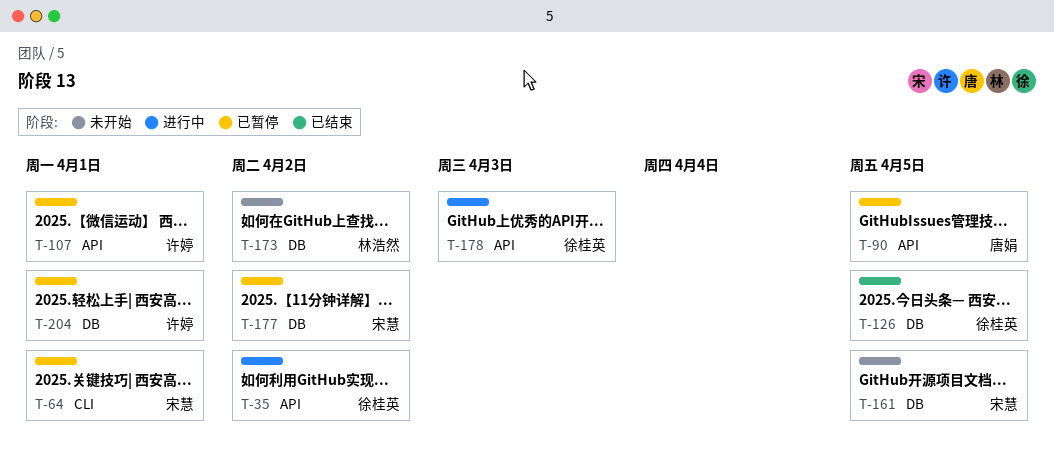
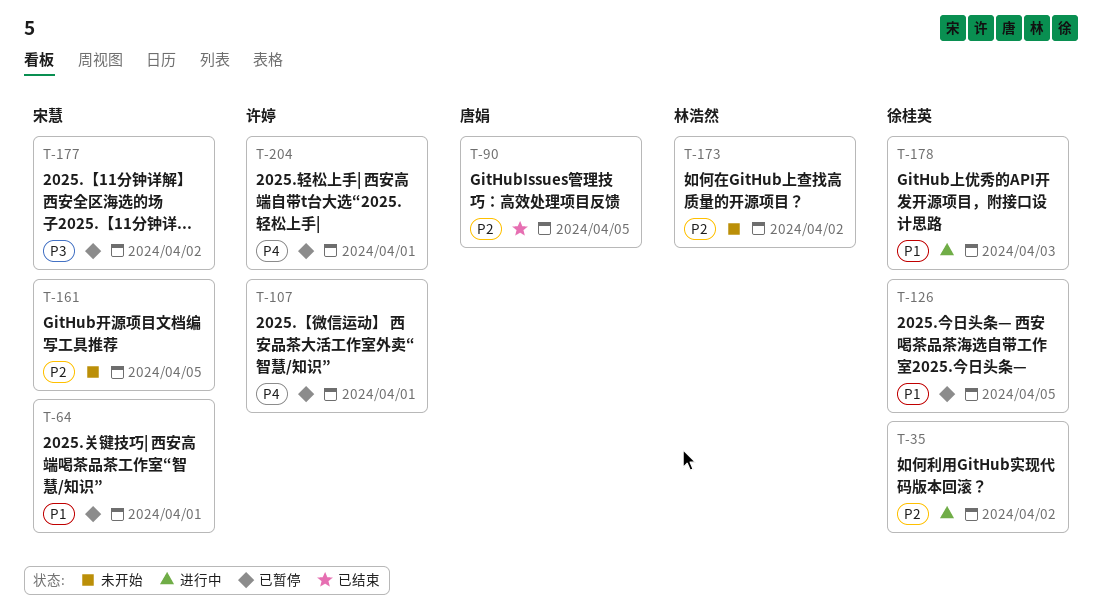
T-90, status: 已暂停 -> 已结束
T-126, status: 已结束 -> 已暂停

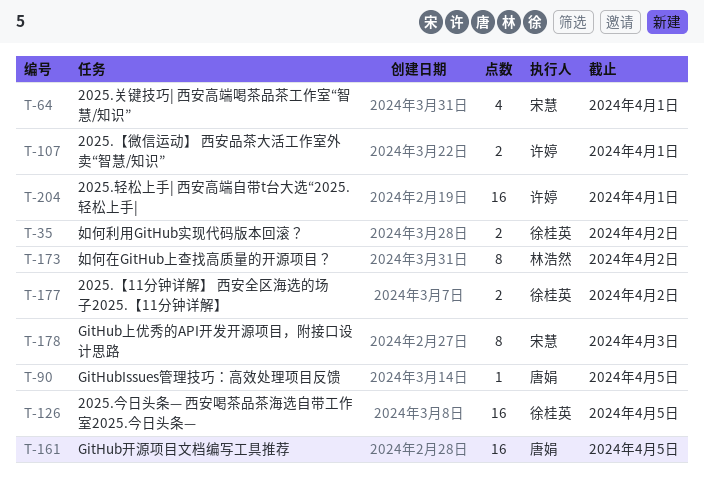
T-161, owner: 宋慧 -> 唐娟
T-177, owner: 宋慧 -> 徐桂英
T-178, owner: 徐桂英 -> 宋慧

